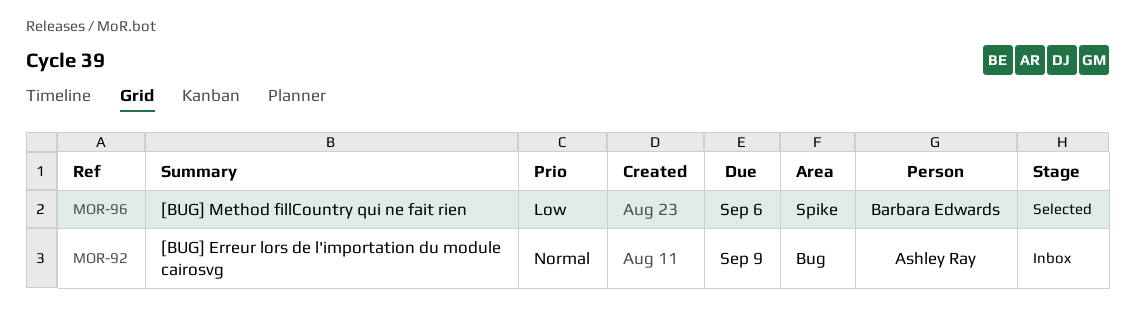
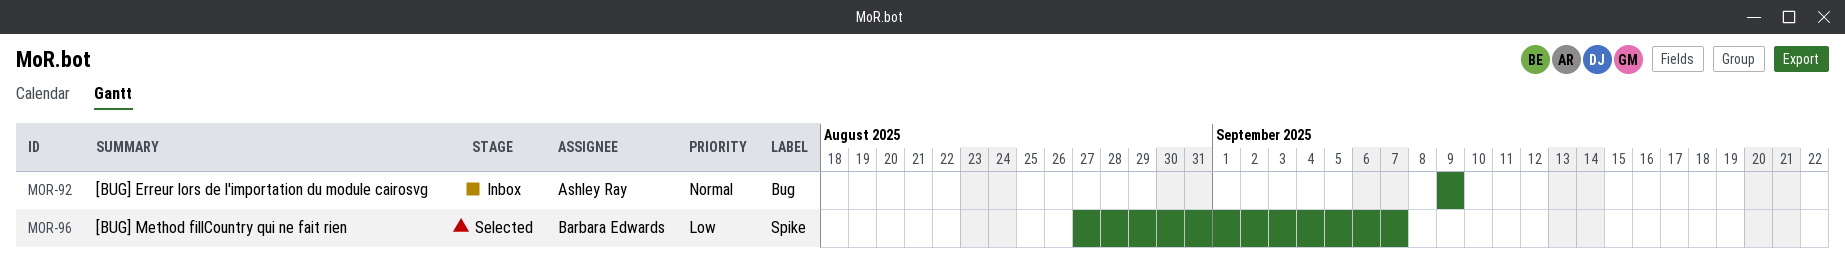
MOR-96, due: Sep 6 -> Sep 7

